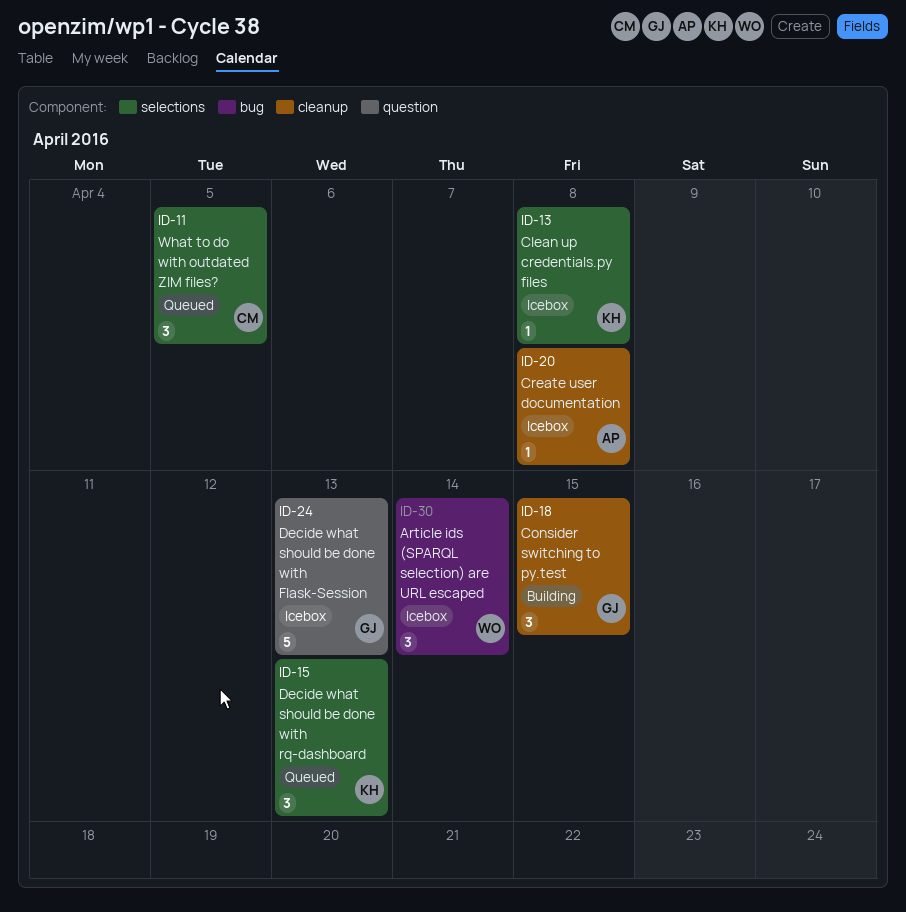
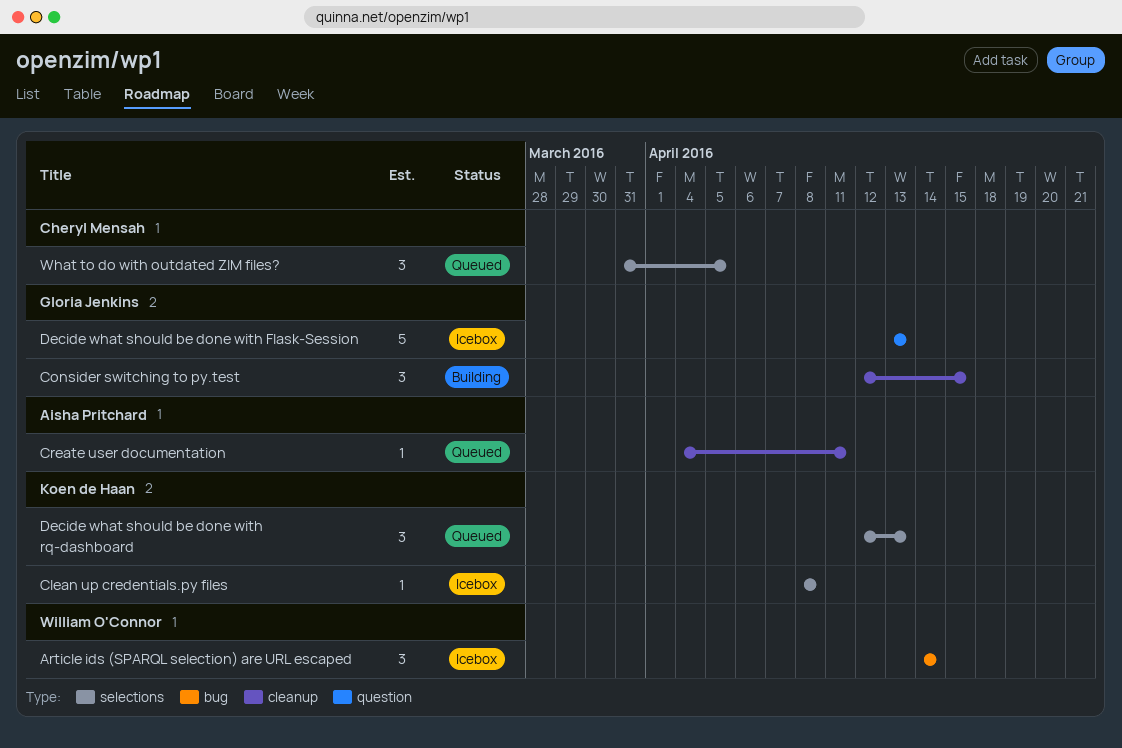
Create user documentation, status: Icebox -> Queued
Create user documentation, due: Apr 8 -> Apr 11

